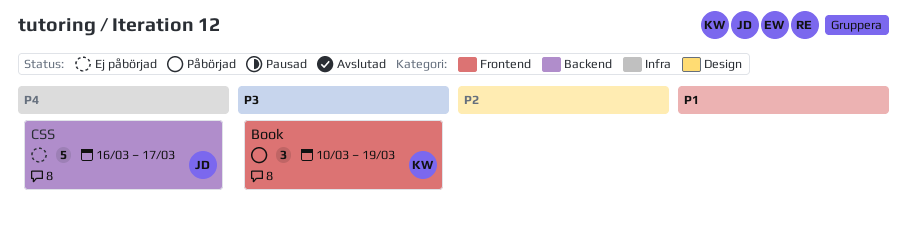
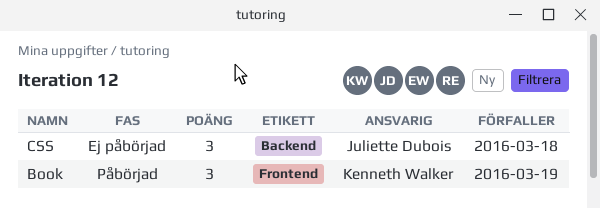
CSS, estimate: 5 -> 3
CSS, due: Mar 17 -> Mar 18

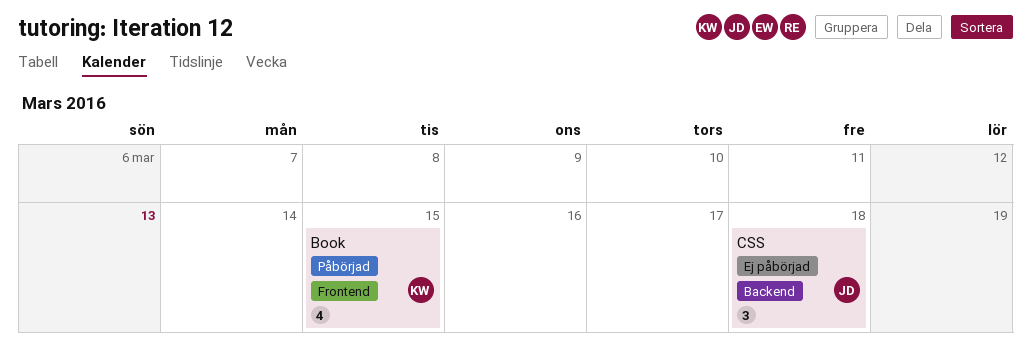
Book, estimate: 3 -> 4
Book, due: Mar 19 -> Mar 15

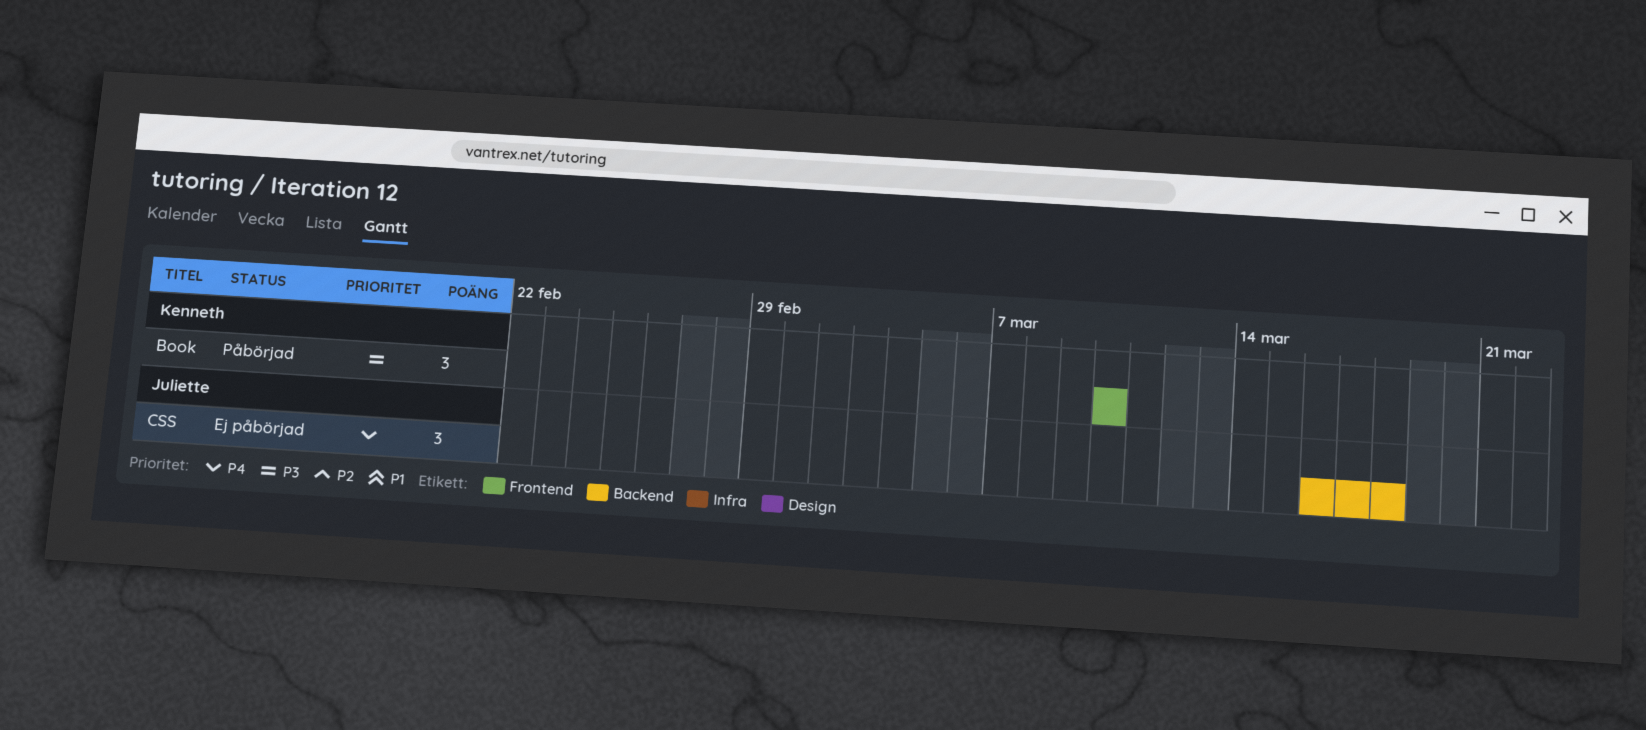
Book, estimate: 4 -> 3
Book, due: Mar 15 -> Mar 10

